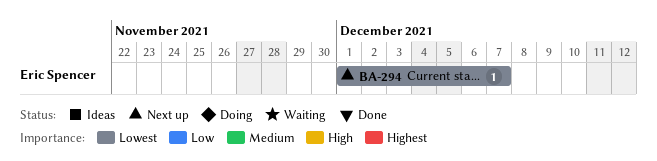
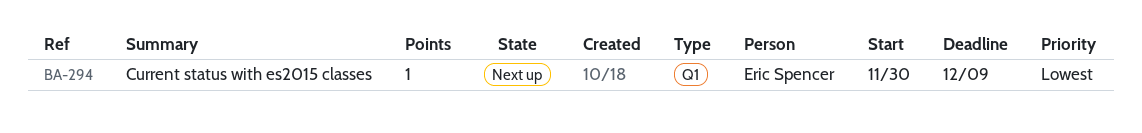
BA-294, start: Dec 1 -> Nov 30
BA-294, due: Dec 7 -> Dec 9

